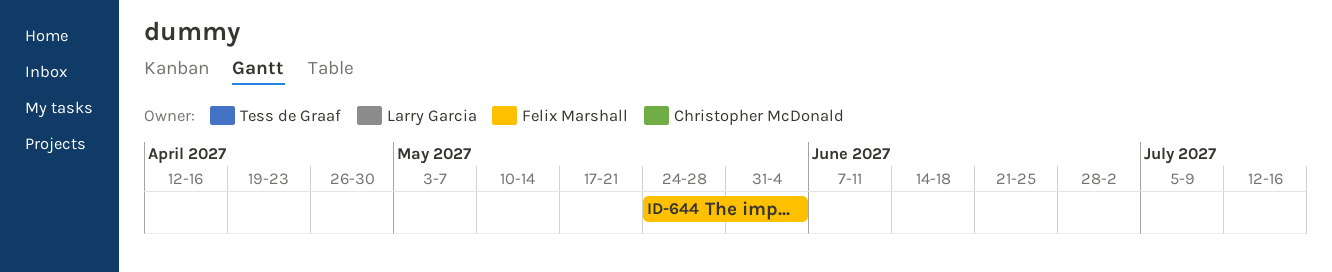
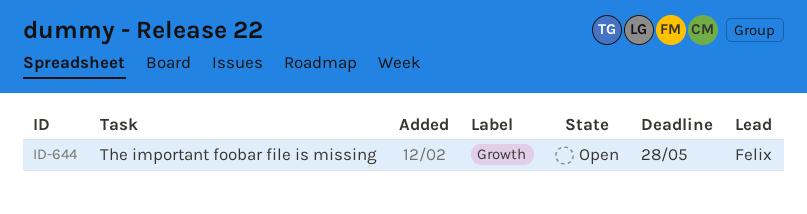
ID-644, due: Jun 4 -> May 28

